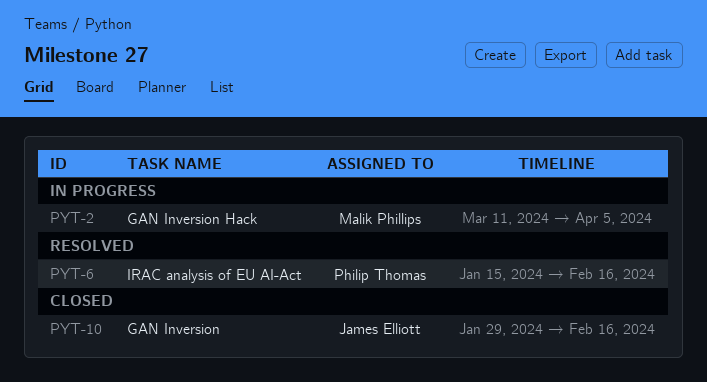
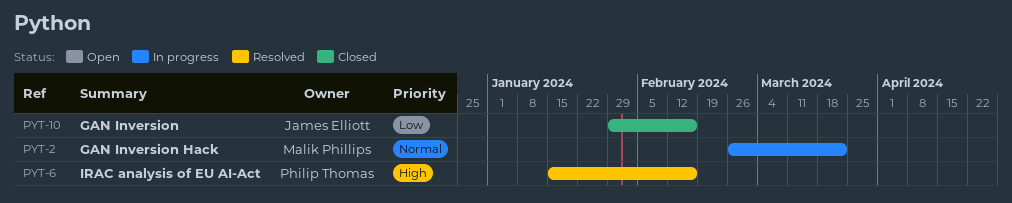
PYT-2, start: Mar 11 -> Feb 26
PYT-2, due: Apr 5 -> Mar 22

